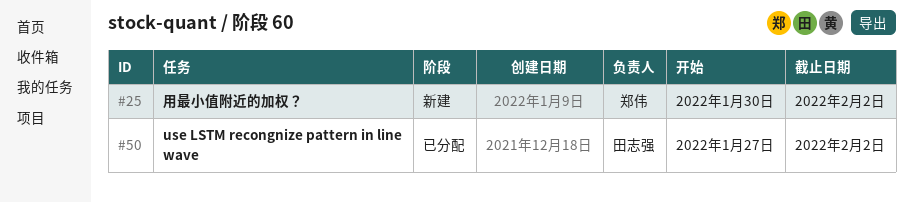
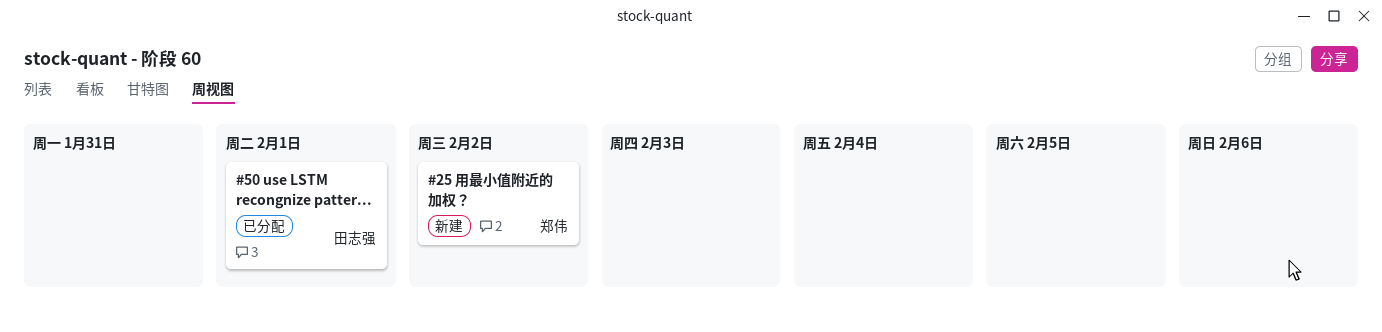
#50, due: Feb 2 -> Feb 1

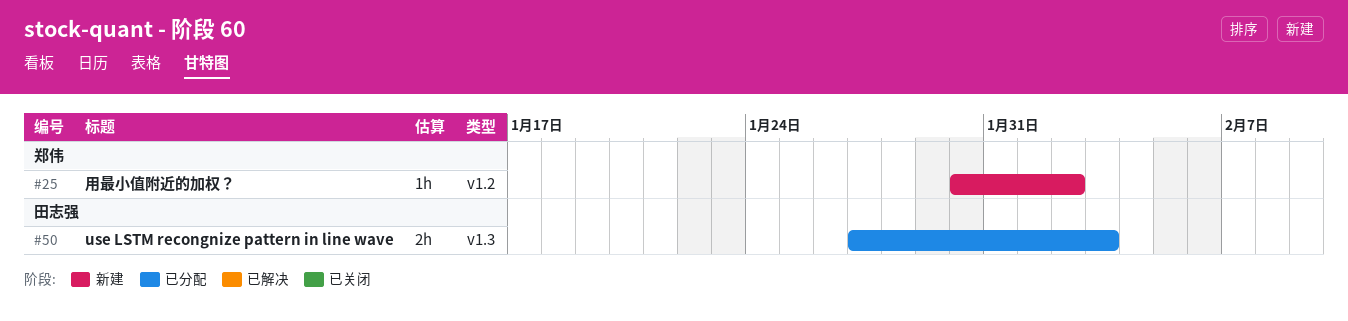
#50, due: Feb 1 -> Feb 3

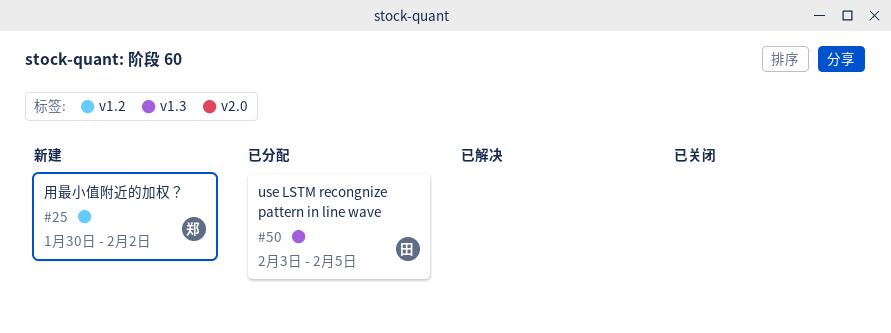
#50, start: Jan 27 -> Feb 3
#50, due: Feb 3 -> Feb 5

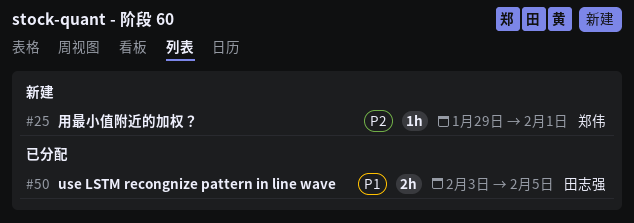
#25, start: Jan 30 -> Jan 29
#25, due: Feb 2 -> Feb 1

